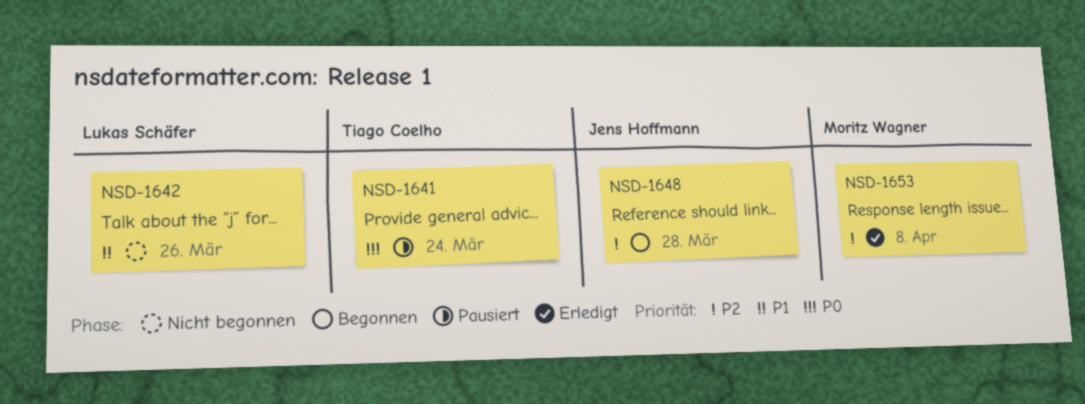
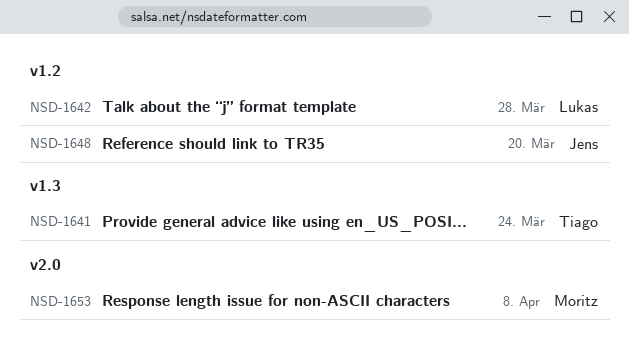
NSD-1642, due: Mar 26 -> Mar 28
NSD-1648, due: Mar 28 -> Mar 20

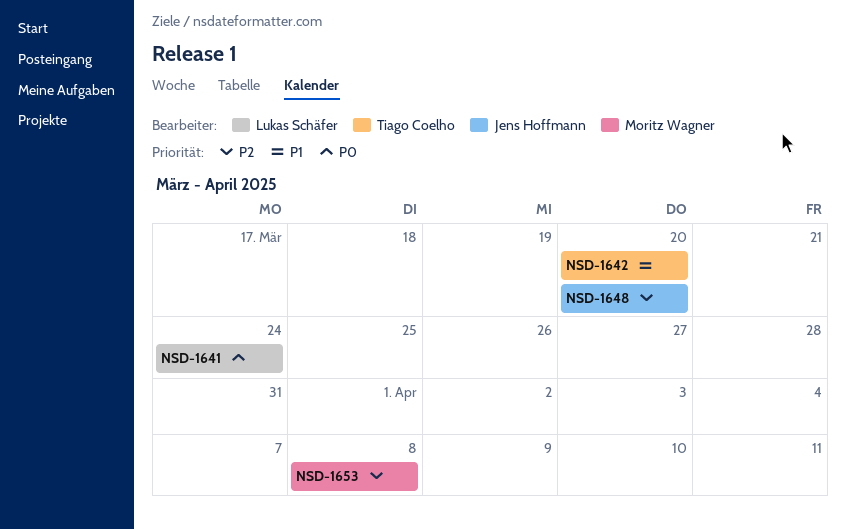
NSD-1641, owner: Tiago Coelho -> Lukas Schäfer
NSD-1642, owner: Lukas Schäfer -> Tiago Coelho
NSD-1642, due: Mar 28 -> Mar 20

